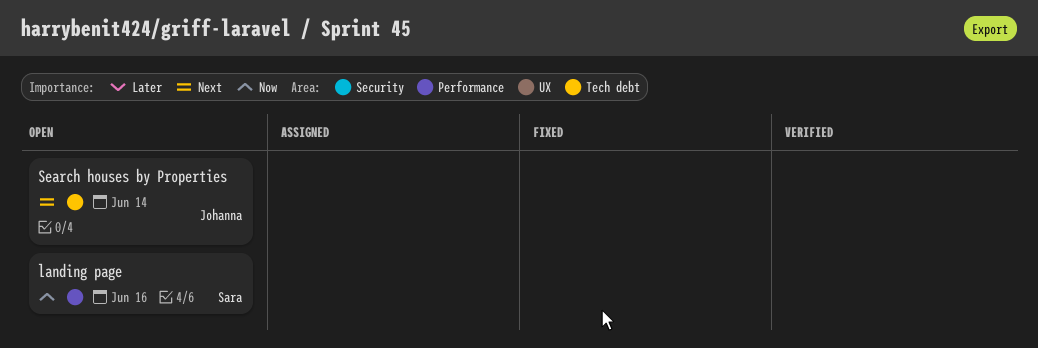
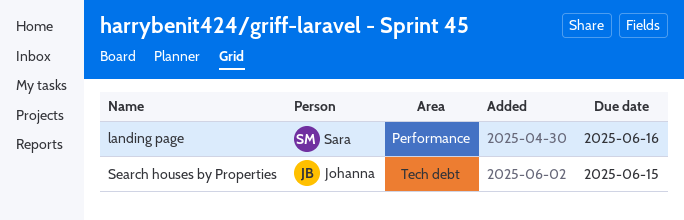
Search houses by Properties, due: Jun 14 -> Jun 15

